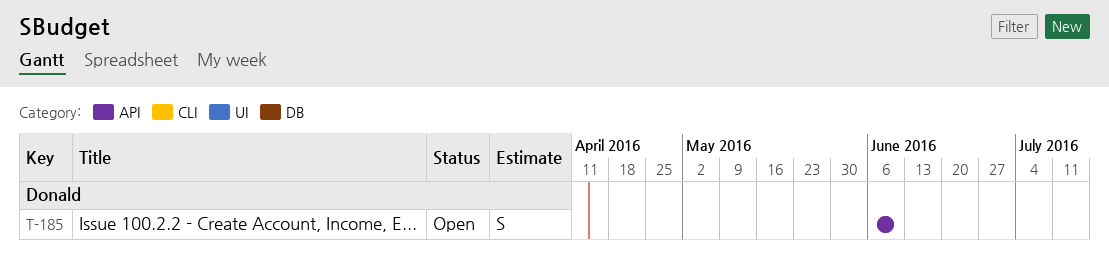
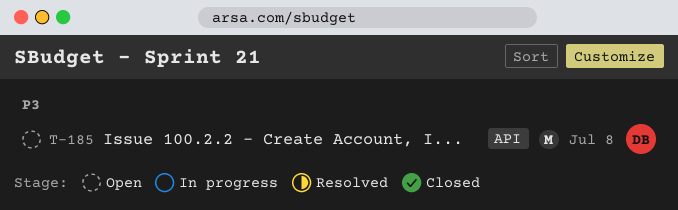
T-185, estimate: S -> M
T-185, due: Jun 10 -> Jul 8

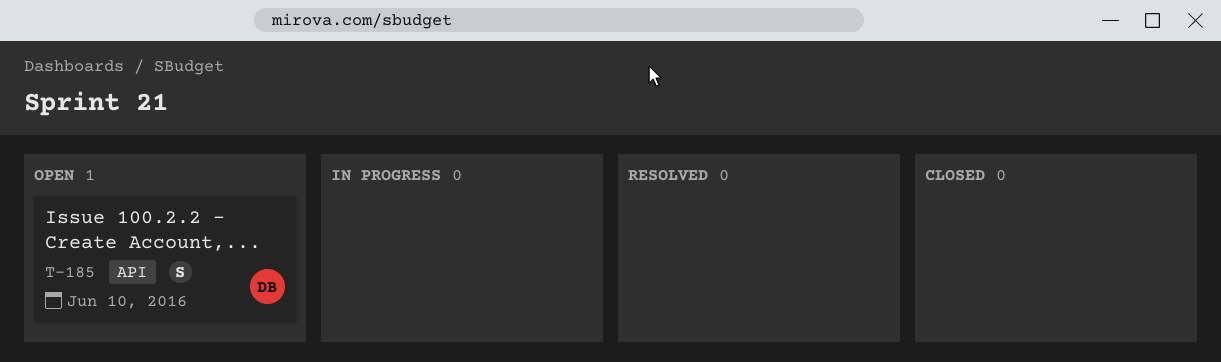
T-185, estimate: M -> S
T-185, due: Jul 8 -> Jun 10

